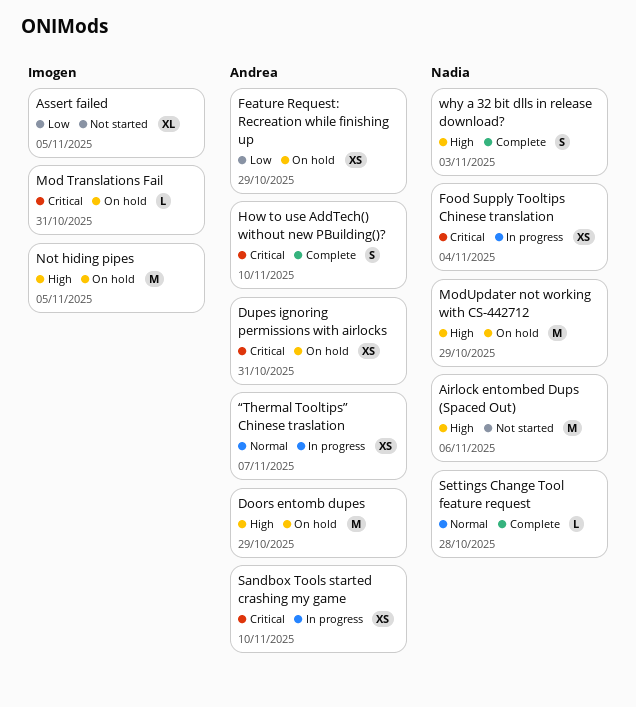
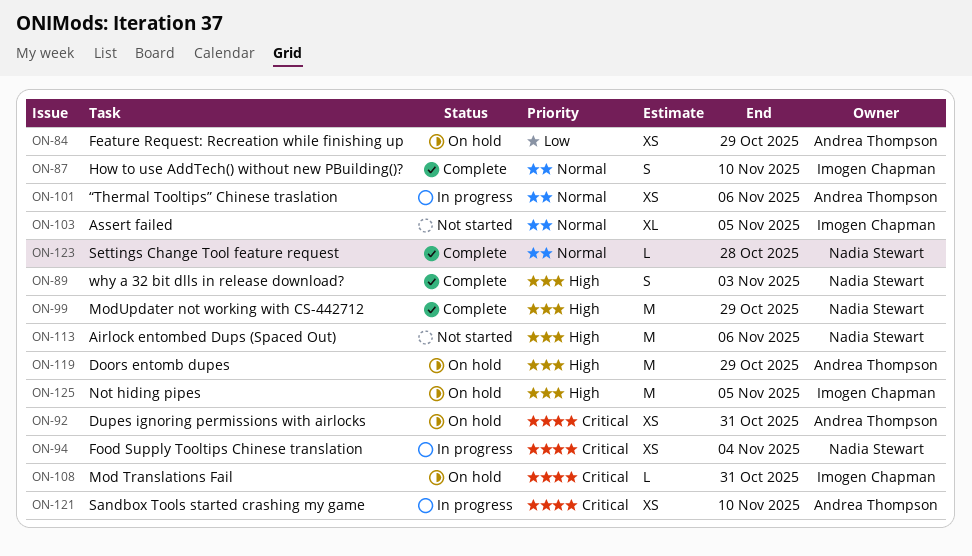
Assert failed, priority: Low -> Normal
How to use AddTech() without new PBuilding()?, owner: Andrea Thompson -> Imogen Chapman
How to use AddTech() without new PBuilding()?, priority: Critical -> Normal
ModUpdater not working with CS-442712, status: On hold -> Complete
“Thermal Tooltips” Chinese traslation, due: Nov 7 -> Nov 6

